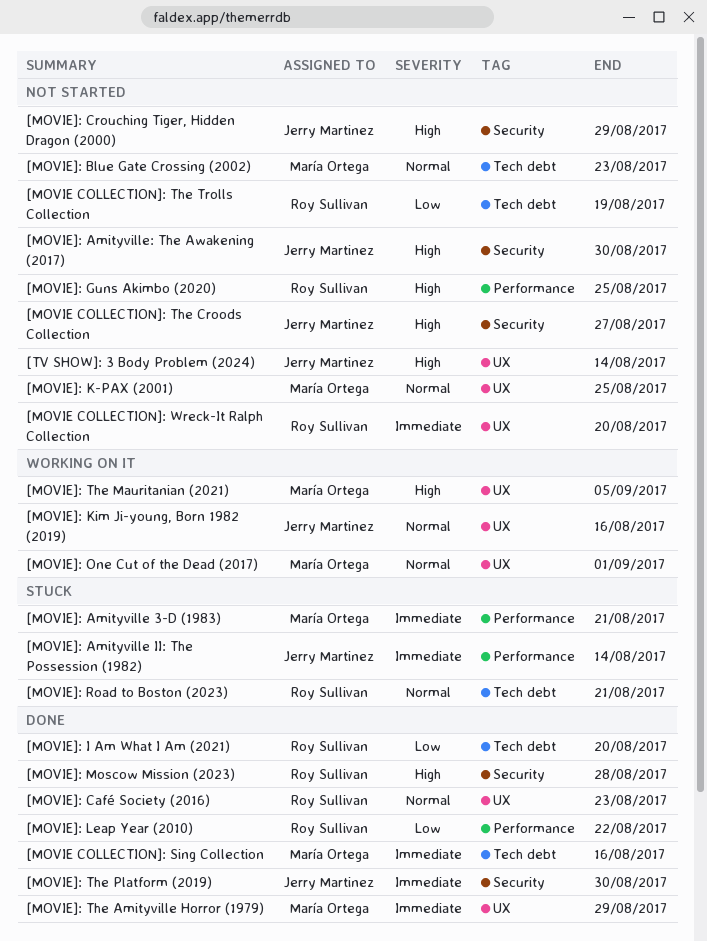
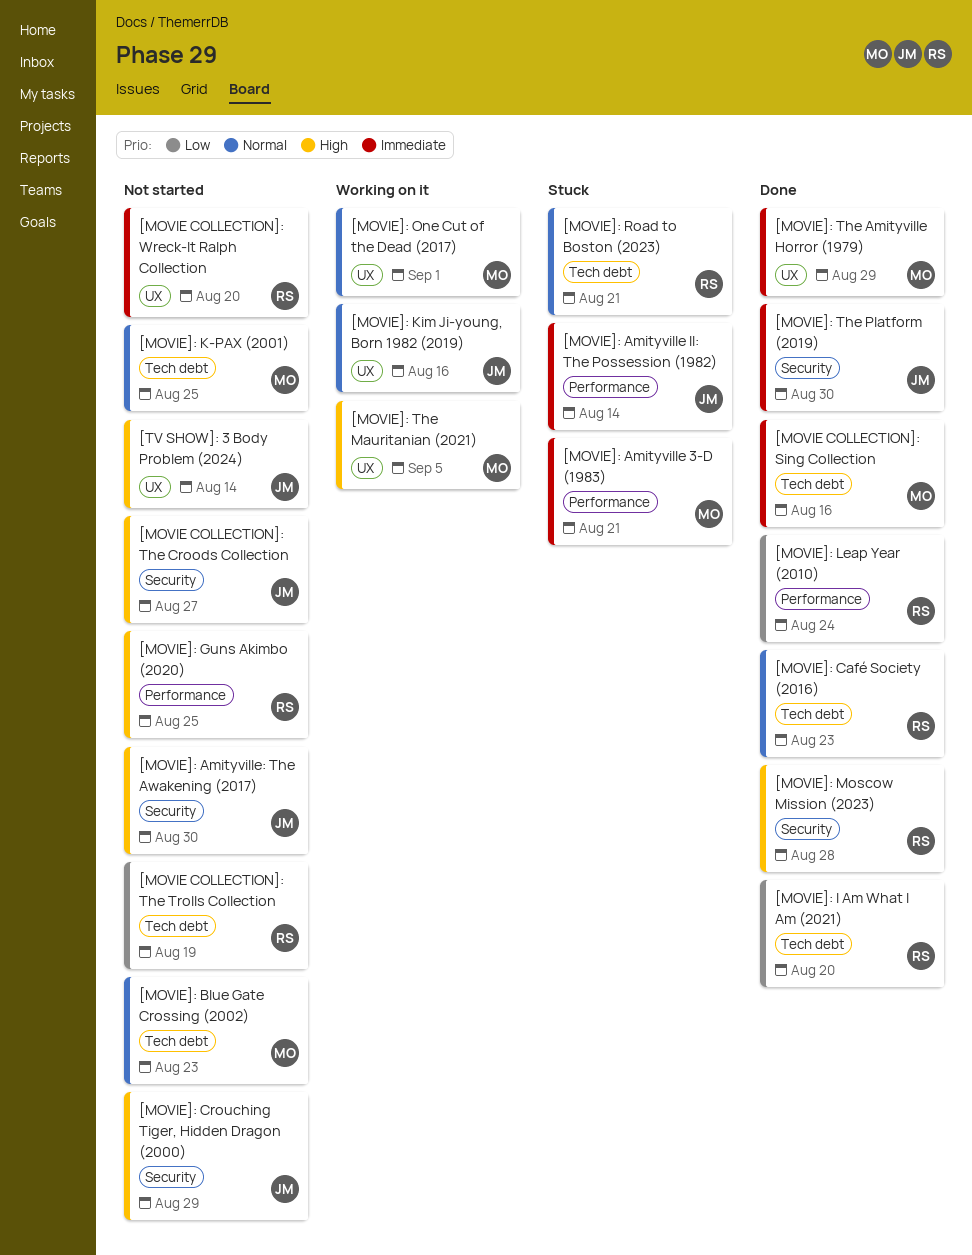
[MOVIE]: Café Society (2016), label: UX -> Tech debt
[MOVIE]: K-PAX (2001), label: UX -> Tech debt
[MOVIE]: Leap Year (2010), due: Aug 22 -> Aug 24

